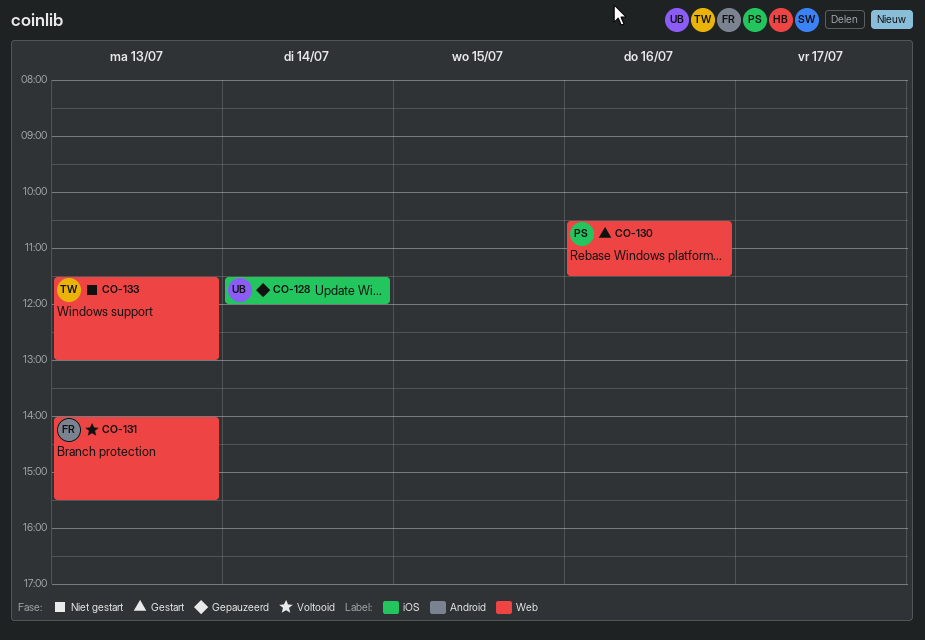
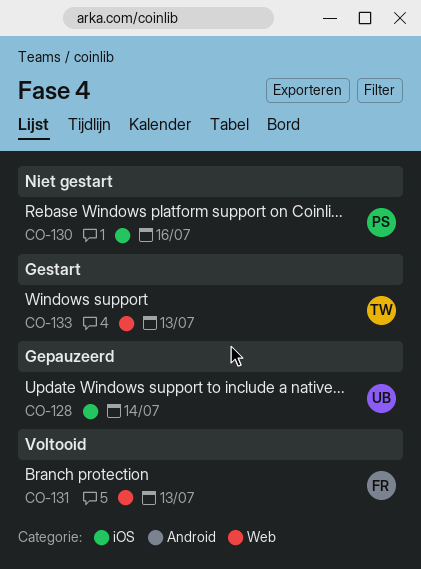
CO-130, status: Gestart -> Niet gestart
CO-130, label: Web -> iOS
CO-133, status: Niet gestart -> Gestart

